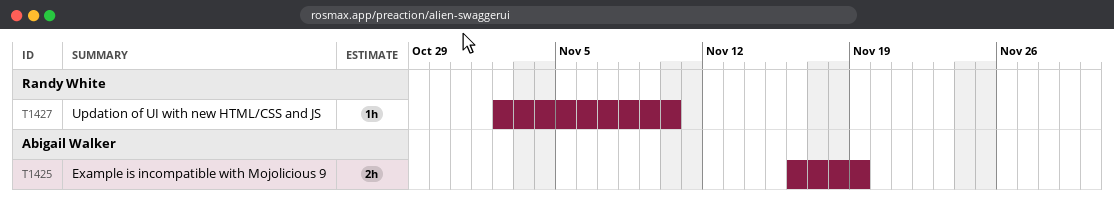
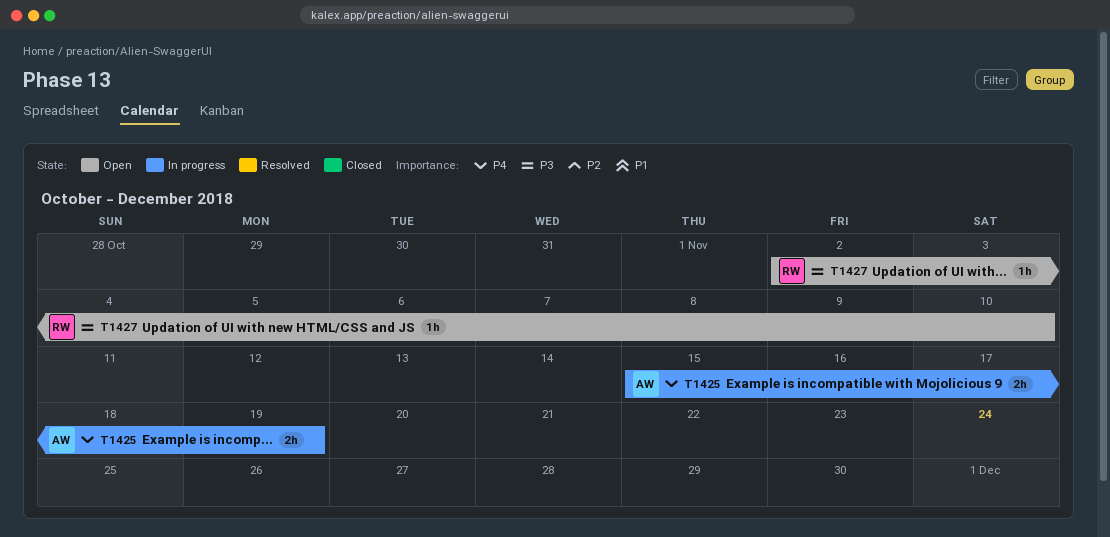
T1425, start: Nov 16 -> Nov 15

